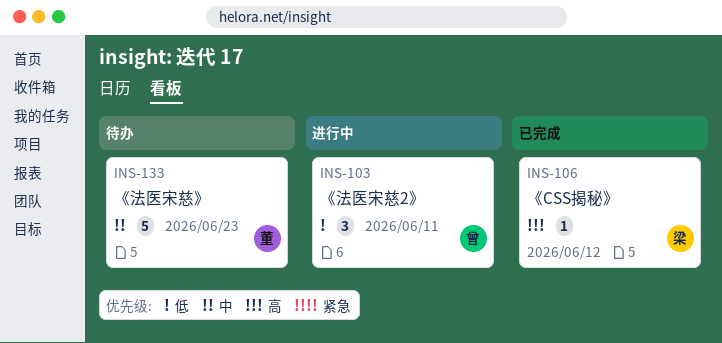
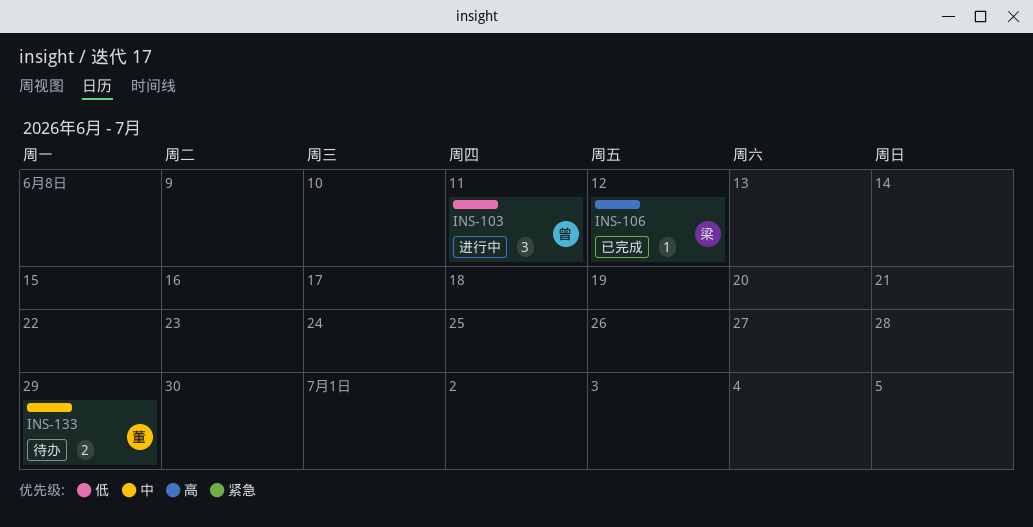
INS-133, estimate: 5 -> 2
INS-133, due: Jun 23 -> Jun 29

